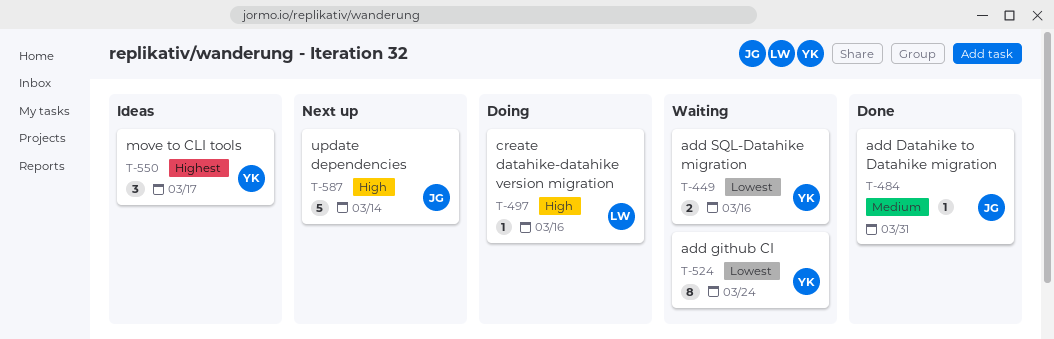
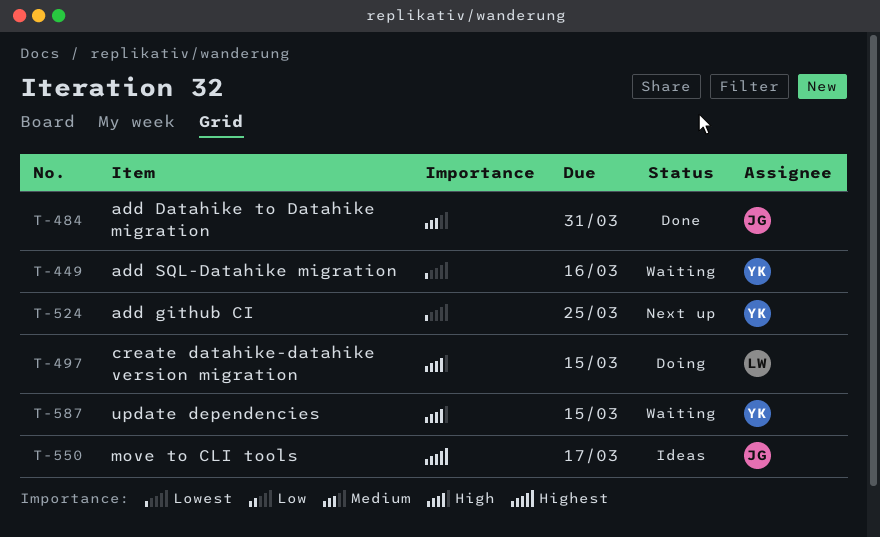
T-497, due: Mar 16 -> Mar 15
T-524, status: Waiting -> Next up
T-524, due: Mar 24 -> Mar 25
T-550, owner: YK -> JG
T-587, status: Next up -> Waiting
T-587, owner: JG -> YK
T-587, due: Mar 14 -> Mar 15

